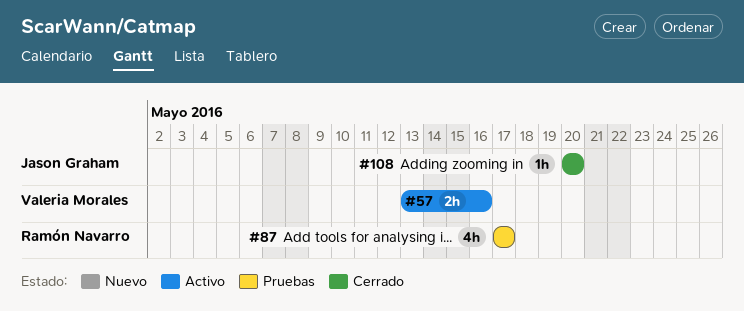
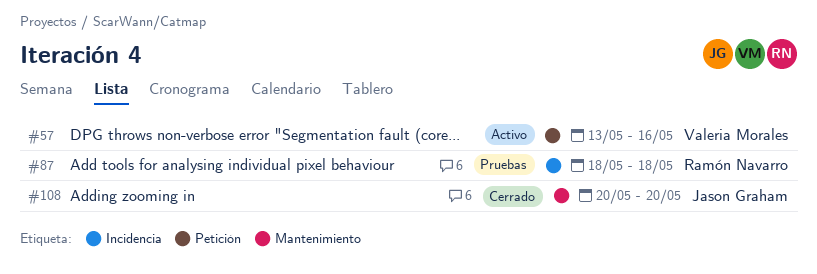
#87, start: May 17 -> May 18
#87, due: May 17 -> May 18

